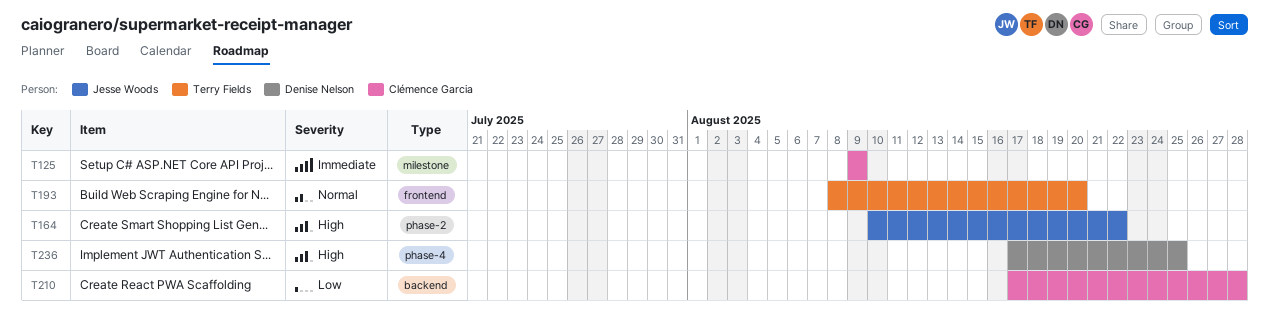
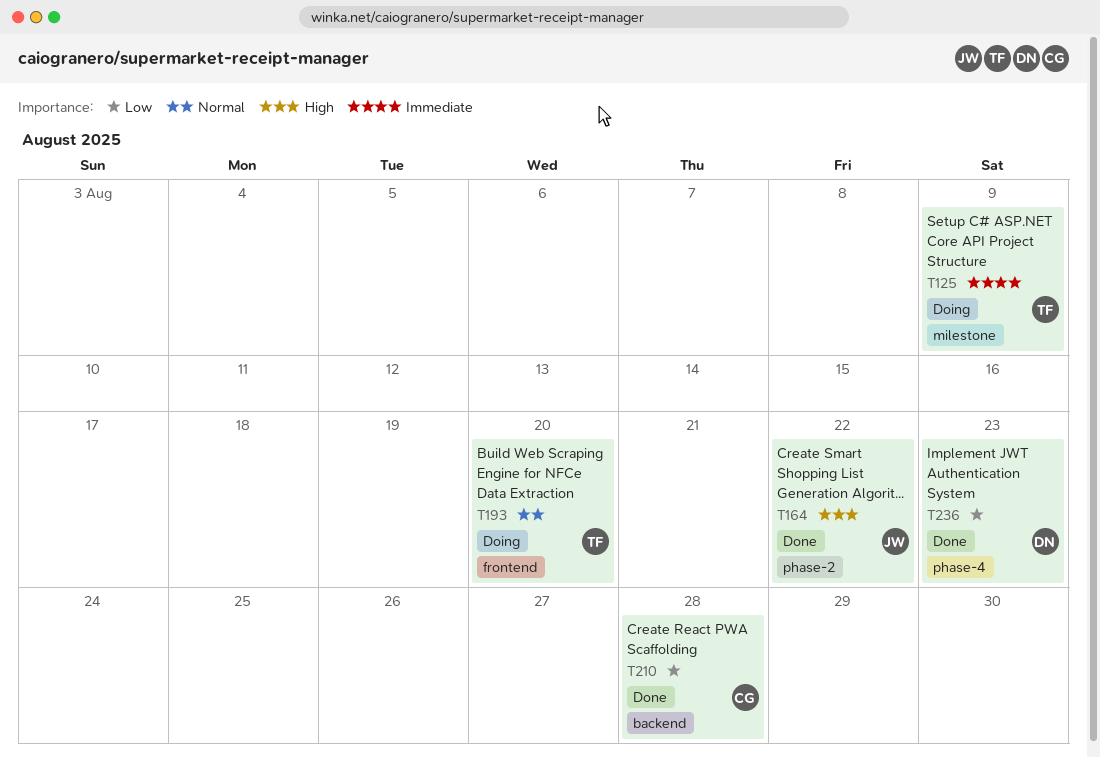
T125, owner: Clémence Garcia -> Terry Fields
T236, priority: High -> Low
T236, due: Aug 25 -> Aug 23

